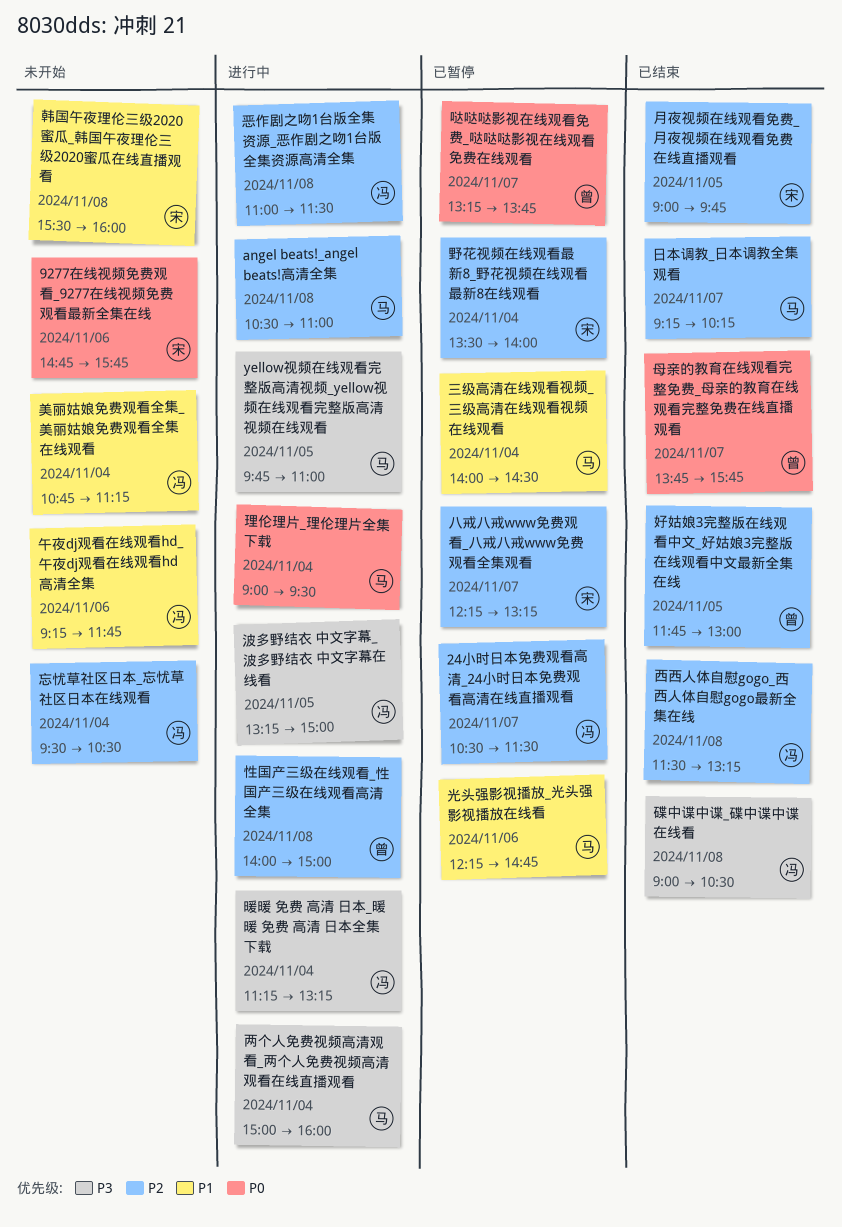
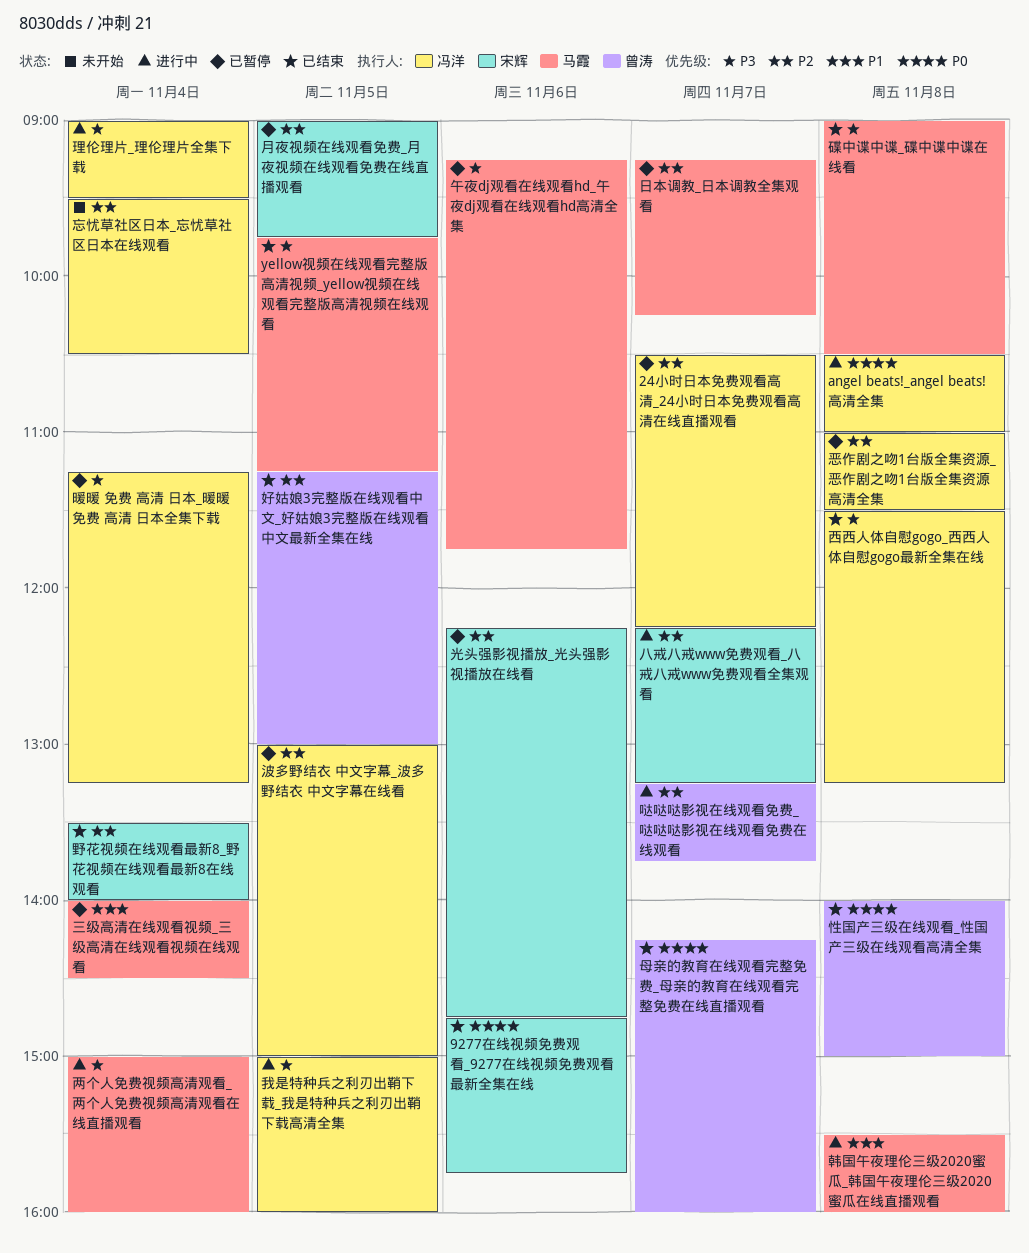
24小时日本免费观看高清_24小时日本免费观看高清在线直播观看, ends: 11:30 -> 12:15
9277在线视频免费观看_9277在线视频免费观看最新全集在线, status: 未开始 -> 已结束
angel beats!_angel beats!高清全集, owner: 马霞 -> 冯洋
angel beats!_angel beats!高清全集, priority: P2 -> P0
yellow视频在线观看完整版高清视频_yellow视频在线观看完整版高清视频在线观看, status: 进行中 -> 已结束
yellow视频在线观看完整版高清视频_yellow视频在线观看完整版高清视频在线观看, ends: 11:00 -> 11:15
光头强影视播放_光头强影视播放在线看, owner: 马霞 -> 宋辉
光头强影视播放_光头强影视播放在线看, priority: P1 -> P2
八戒八戒www免费观看_八戒八戒www免费观看全集观看, status: 已暂停 -> 进行中
午夜dj观看在线观看hd_午夜dj观看在线观看hd高清全集, status: 未开始 -> 已暂停
午夜dj观看在线观看hd_午夜dj观看在线观看hd高清全集, owner: 冯洋 -> 马霞
午夜dj观看在线观看hd_午夜dj观看在线观看hd高清全集, priority: P1 -> P3
哒哒哒影视在线观看免费_哒哒哒影视在线观看免费在线观看, status: 已暂停 -> 进行中
哒哒哒影视在线观看免费_哒哒哒影视在线观看免费在线观看, priority: P0 -> P2
好姑娘3完整版在线观看中文_好姑娘3完整版在线观看中文最新全集在线, begins: 11:45 -> 11:15
性国产三级在线观看_性国产三级在线观看高清全集, status: 进行中 -> 已结束
性国产三级在线观看_性国产三级在线观看高清全集, priority: P2 -> P0
恶作剧之吻1台版全集资源_恶作剧之吻1台版全集资源高清全集, status: 进行中 -> 已暂停
我是特种兵之利刃出鞘下载_我是特种兵之利刃出鞘下载高清全集: none -> present
日本调教_日本调教全集观看, status: 已结束 -> 已暂停
暖暖 免费 高清 日本_暖暖 免费 高清 日本全集下载, status: 进行中 -> 已暂停
月夜视频在线观看免费_月夜视频在线观看免费在线直播观看, status: 已结束 -> 已暂停
母亲的教育在线观看完整免费_母亲的教育在线观看完整免费在线直播观看, begins: 13:45 -> 14:15
母亲的教育在线观看完整免费_母亲的教育在线观看完整免费在线直播观看, ends: 15:45 -> 16:00
波多野结衣 中文字幕_波多野结衣 中文字幕在线看, status: 进行中 -> 已暂停
波多野结衣 中文字幕_波多野结衣 中文字幕在线看, priority: P3 -> P2
波多野结衣 中文字幕_波多野结衣 中文字幕在线看, begins: 13:15 -> 13:00
理伦理片_理伦理片全集下载, owner: 马霞 -> 冯洋
理伦理片_理伦理片全集下载, priority: P0 -> P3
碟中谍中谍_碟中谍中谍在线看, owner: 冯洋 -> 马霞
美丽姑娘免费观看全集_美丽姑娘免费观看全集在线观看: present -> none
西西人体自慰gogo_西西人体自慰gogo最新全集在线, priority: P2 -> P3
野花视频在线观看最新8_野花视频在线观看最新8在线观看, status: 已暂停 -> 已结束
韩国午夜理伦三级2020蜜瓜_韩国午夜理伦三级2020蜜瓜在线直播观看, status: 未开始 -> 进行中
韩国午夜理伦三级2020蜜瓜_韩国午夜理伦三级2020蜜瓜在线直播观看, owner: 宋辉 -> 马霞

